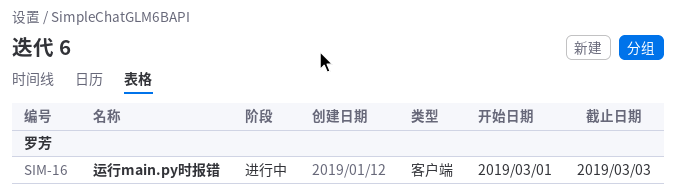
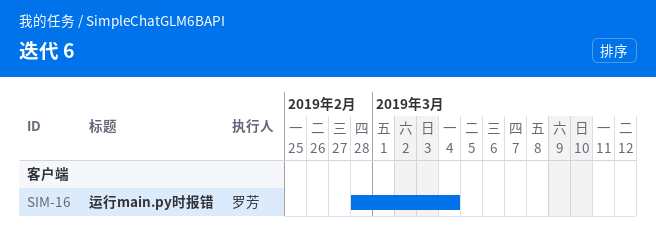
SIM-16, start: Mar 1 -> Feb 28
SIM-16, due: Mar 3 -> Mar 4

